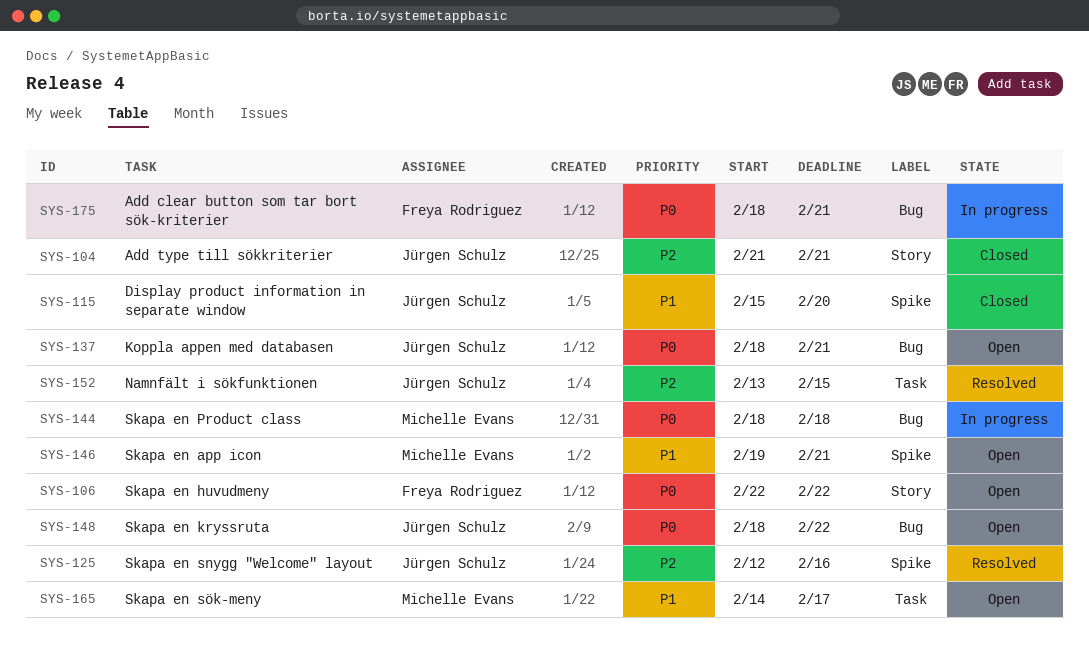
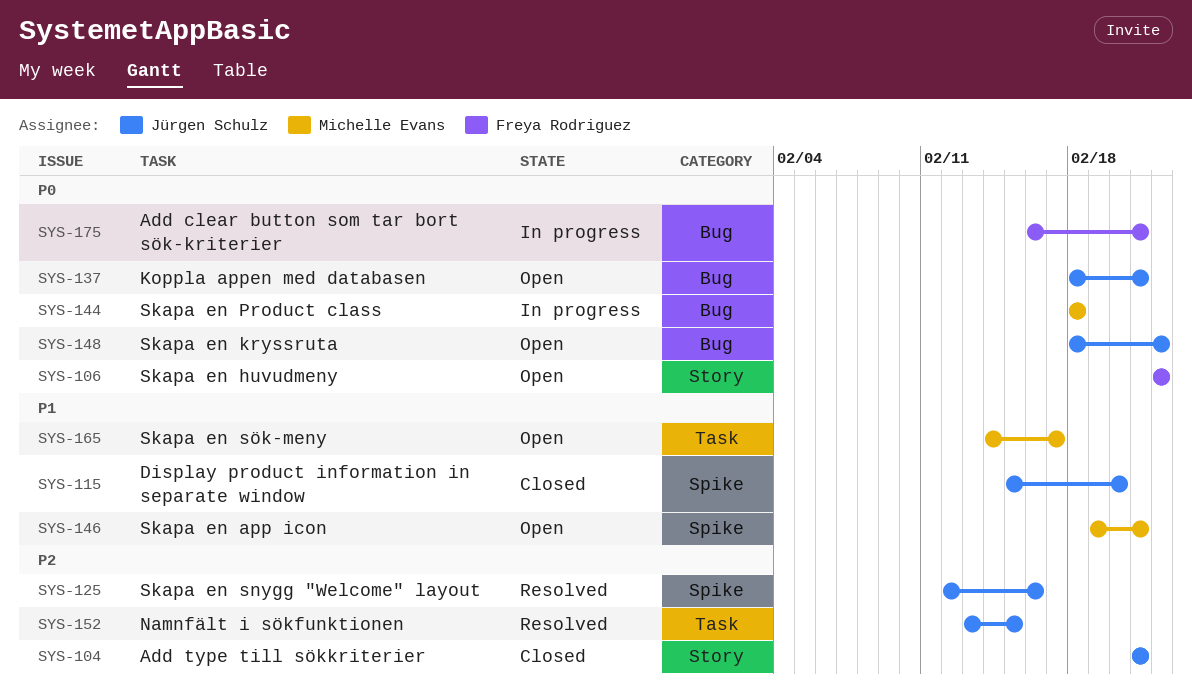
SYS-175, start: Feb 18 -> Feb 16

